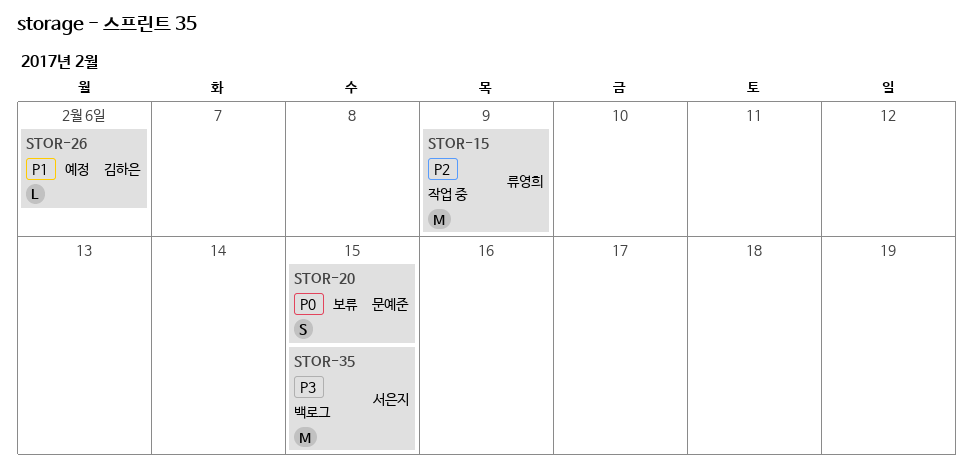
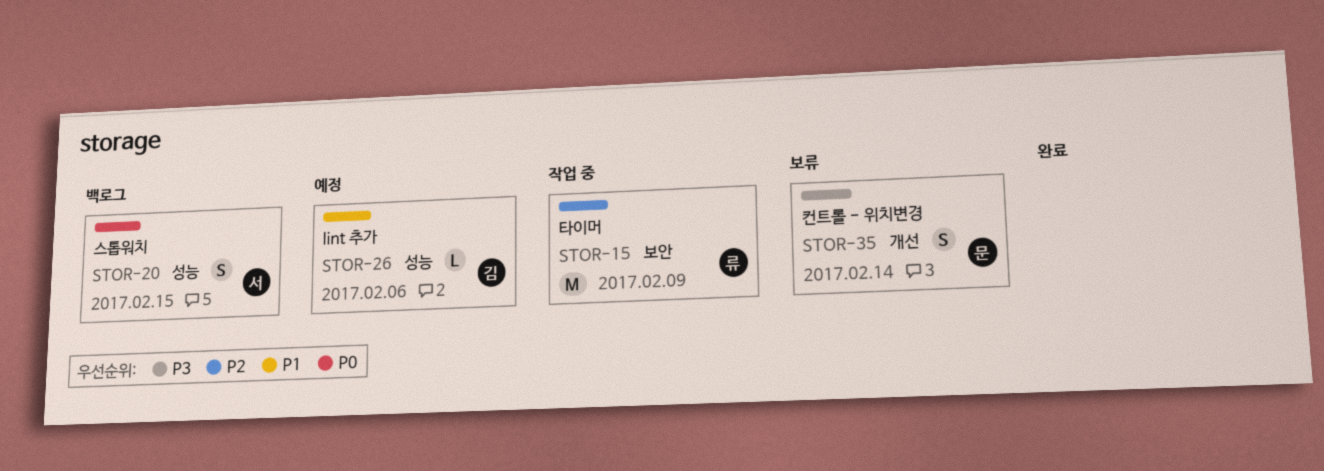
STOR-20, status: 보류 -> 백로그
STOR-20, owner: 문예준 -> 서은지
STOR-35, status: 백로그 -> 보류
STOR-35, owner: 서은지 -> 문예준
STOR-35, estimate: M -> S
STOR-35, due: Feb 15 -> Feb 14

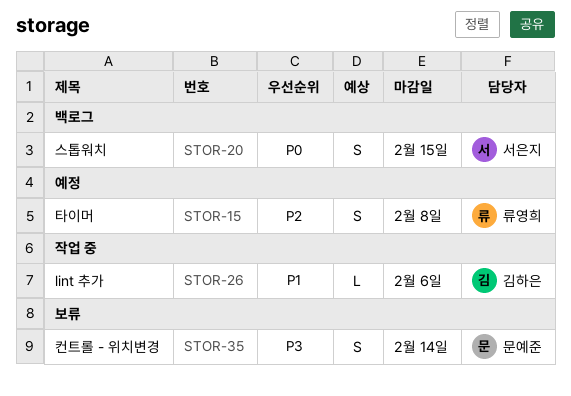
STOR-15, status: 작업 중 -> 예정
STOR-15, estimate: M -> S
STOR-15, due: Feb 9 -> Feb 8
STOR-26, status: 예정 -> 작업 중

